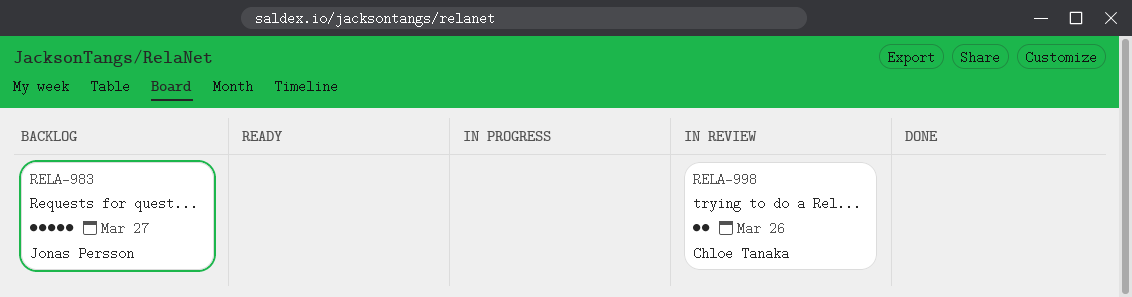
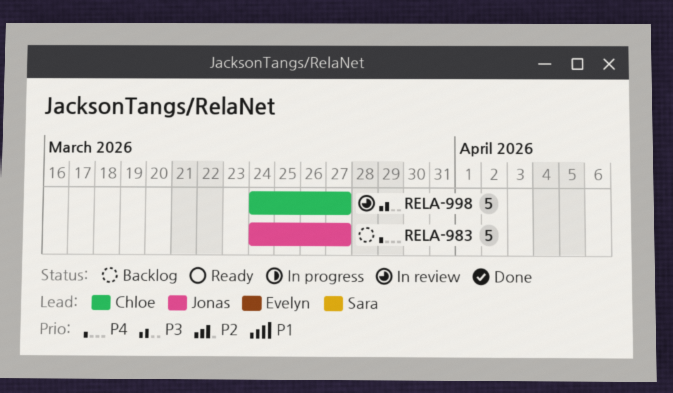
RELA-998, estimate: 2 -> 5
RELA-998, due: Mar 26 -> Mar 27

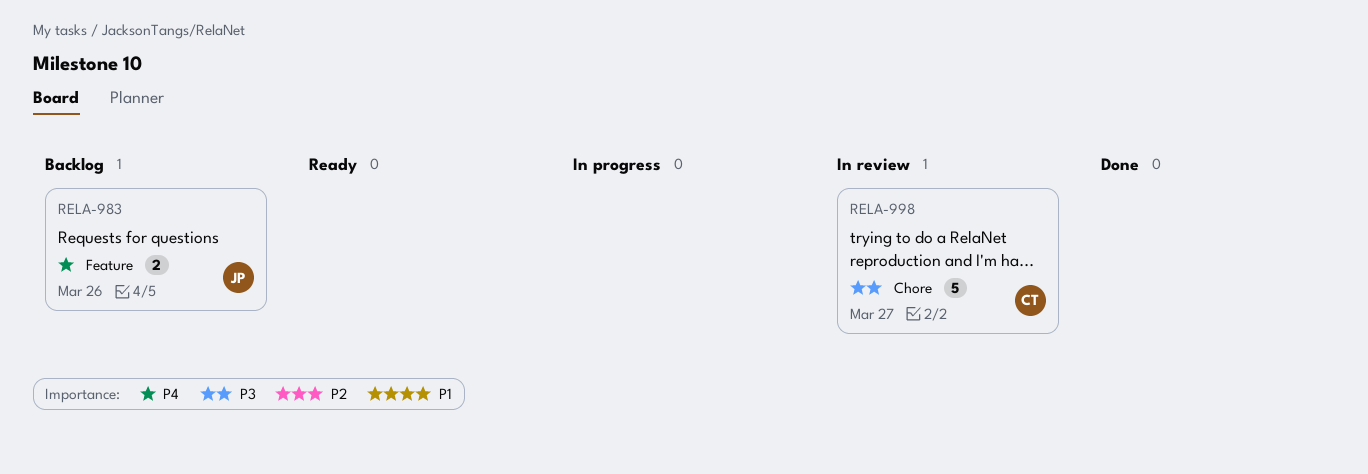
RELA-983, estimate: 5 -> 2
RELA-983, due: Mar 27 -> Mar 26

